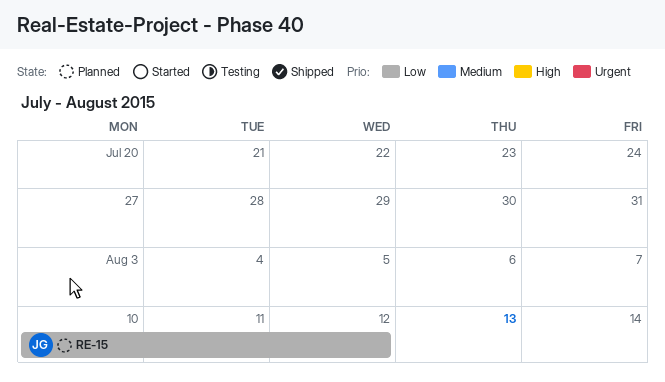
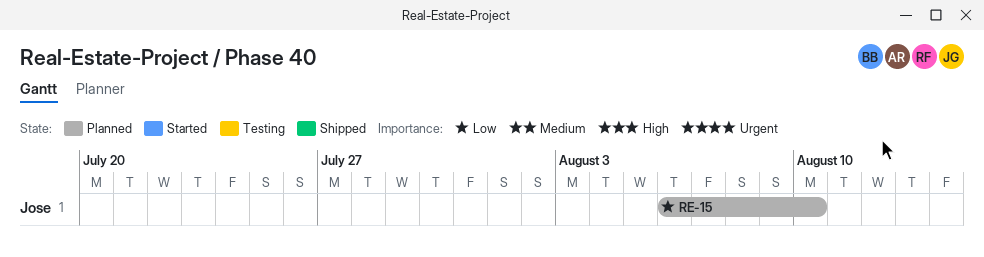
RE-15, start: Aug 10 -> Aug 6
RE-15, due: Aug 12 -> Aug 10

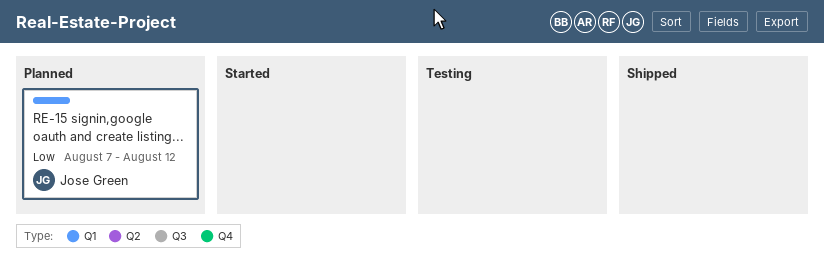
RE-15, start: Aug 6 -> Aug 7
RE-15, due: Aug 10 -> Aug 12

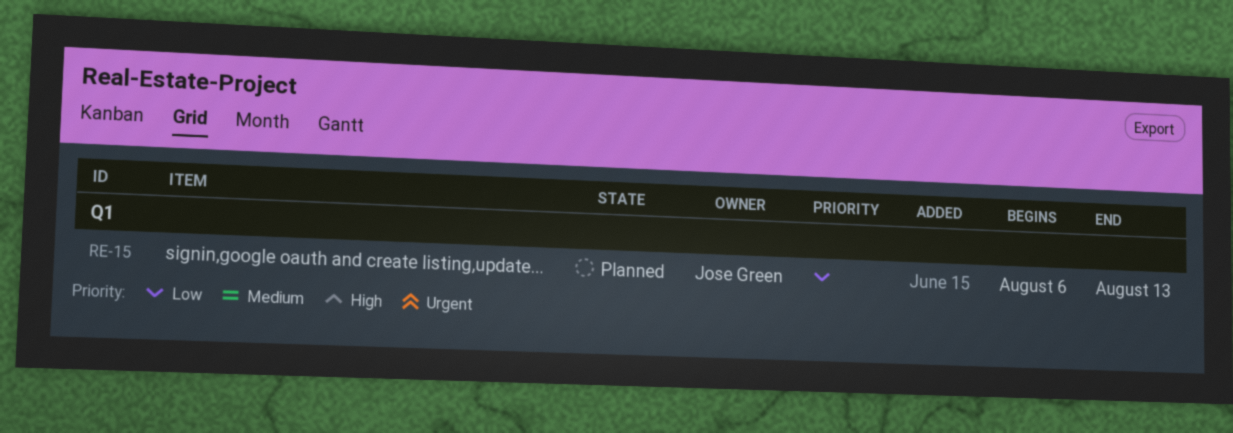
RE-15, start: Aug 7 -> Aug 6
RE-15, due: Aug 12 -> Aug 13

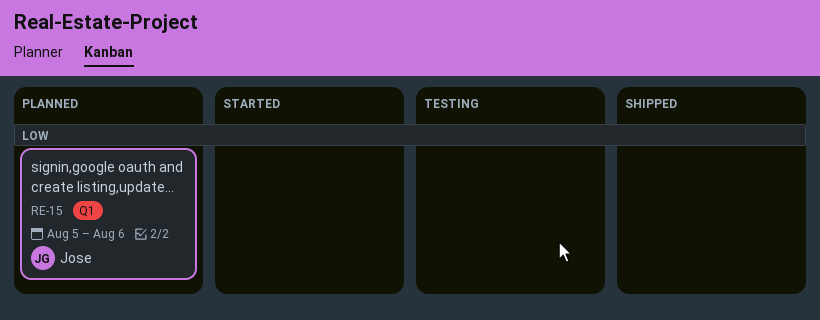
RE-15, start: Aug 6 -> Aug 5
RE-15, due: Aug 13 -> Aug 6

